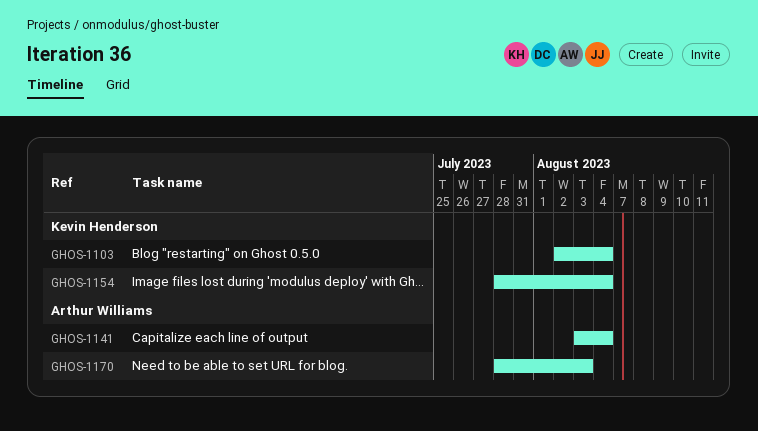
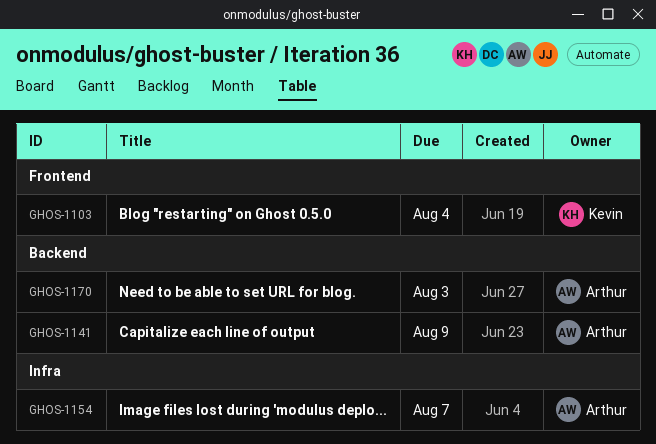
GHOS-1141, due: Aug 4 -> Aug 9
GHOS-1154, owner: Kevin Henderson -> Arthur Williams
GHOS-1154, due: Aug 4 -> Aug 7

